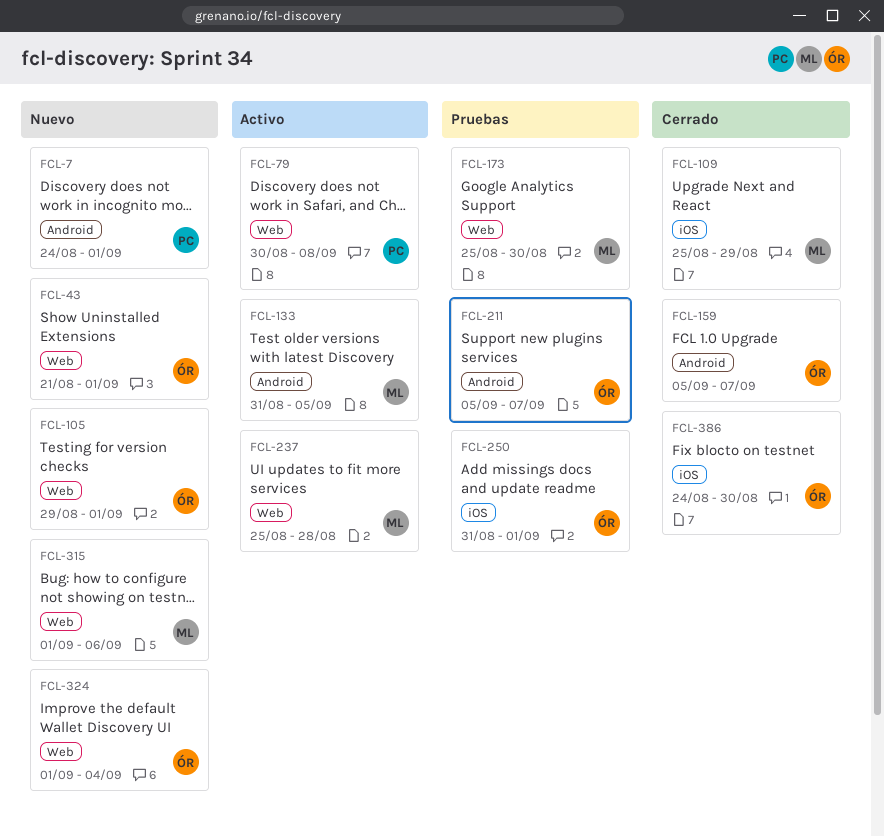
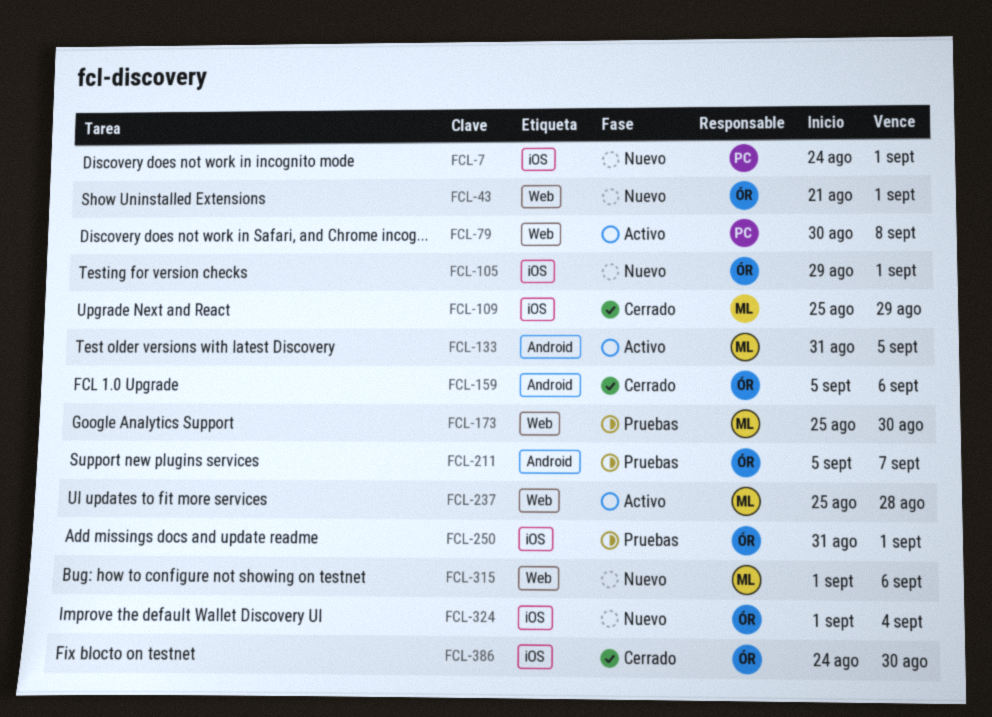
FCL-7, label: Android -> iOS
FCL-105, label: Web -> iOS
FCL-159, due: Sep 7 -> Sep 6
FCL-324, label: Web -> iOS

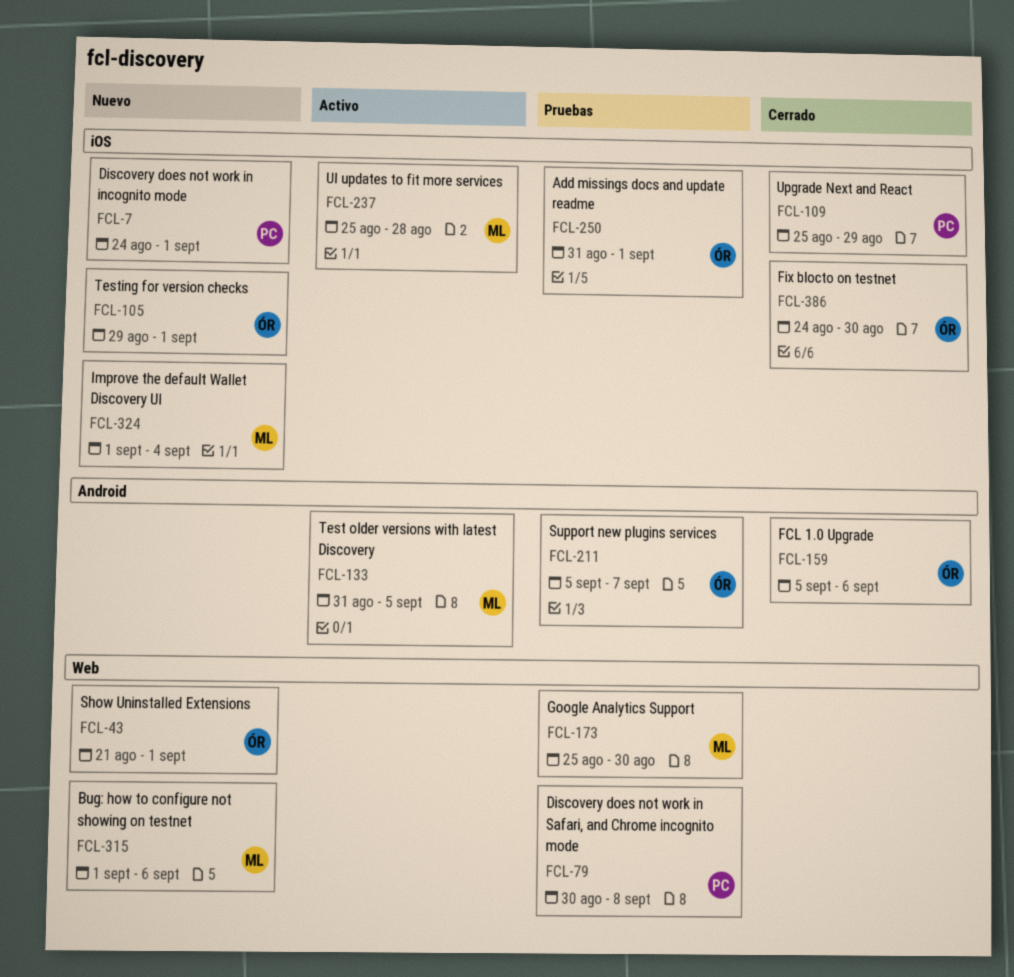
FCL-79, status: Activo -> Pruebas
FCL-109, owner: ML -> PC
FCL-237, label: Web -> iOS
FCL-324, owner: ÓR -> ML

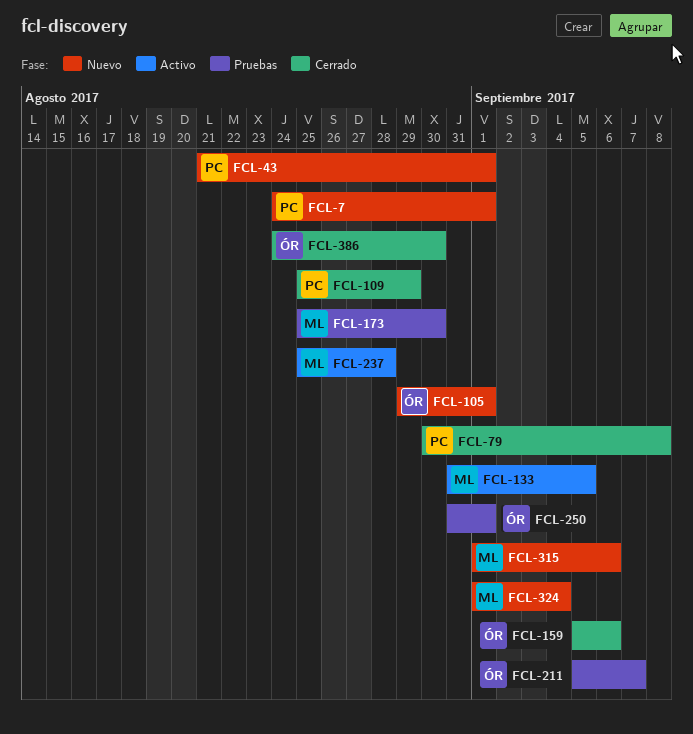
FCL-43, owner: ÓR -> PC
FCL-79, status: Pruebas -> Cerrado

